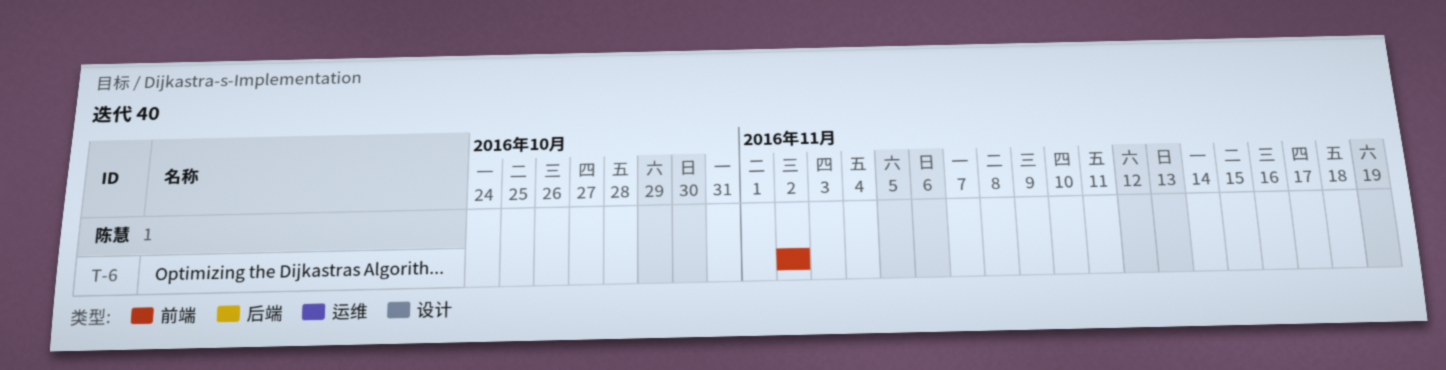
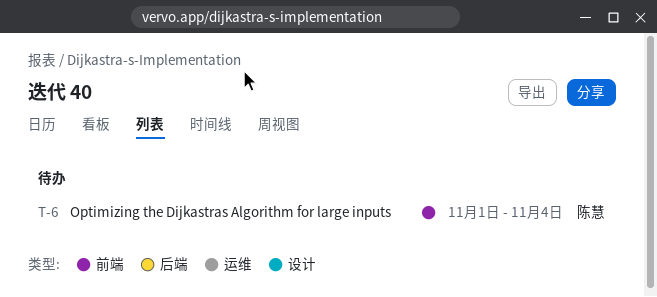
T-6, start: Nov 2 -> Nov 1
T-6, due: Nov 2 -> Nov 4

